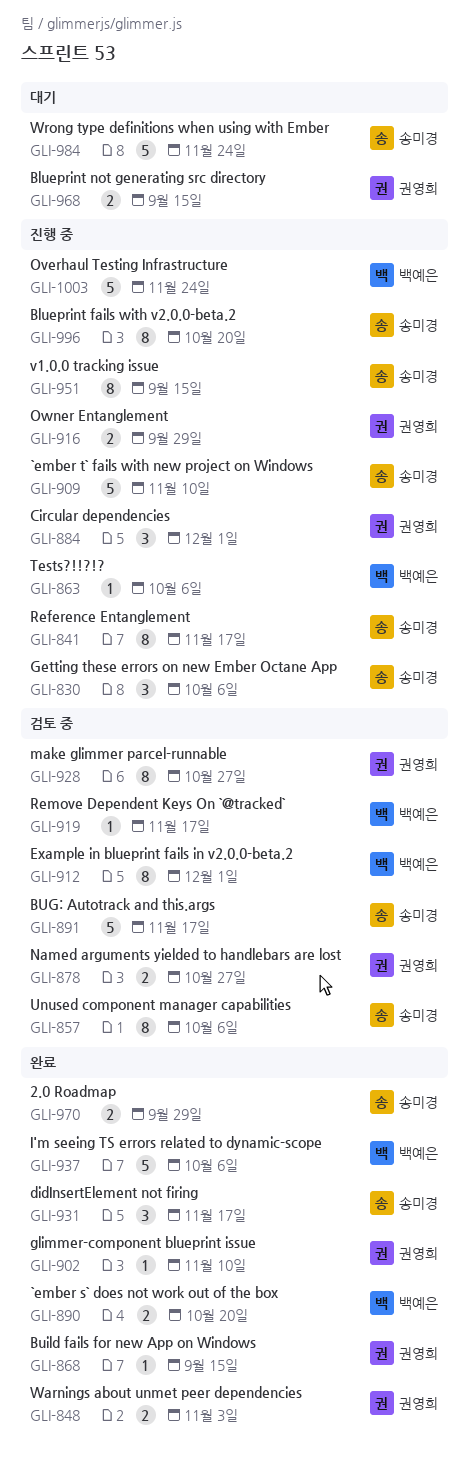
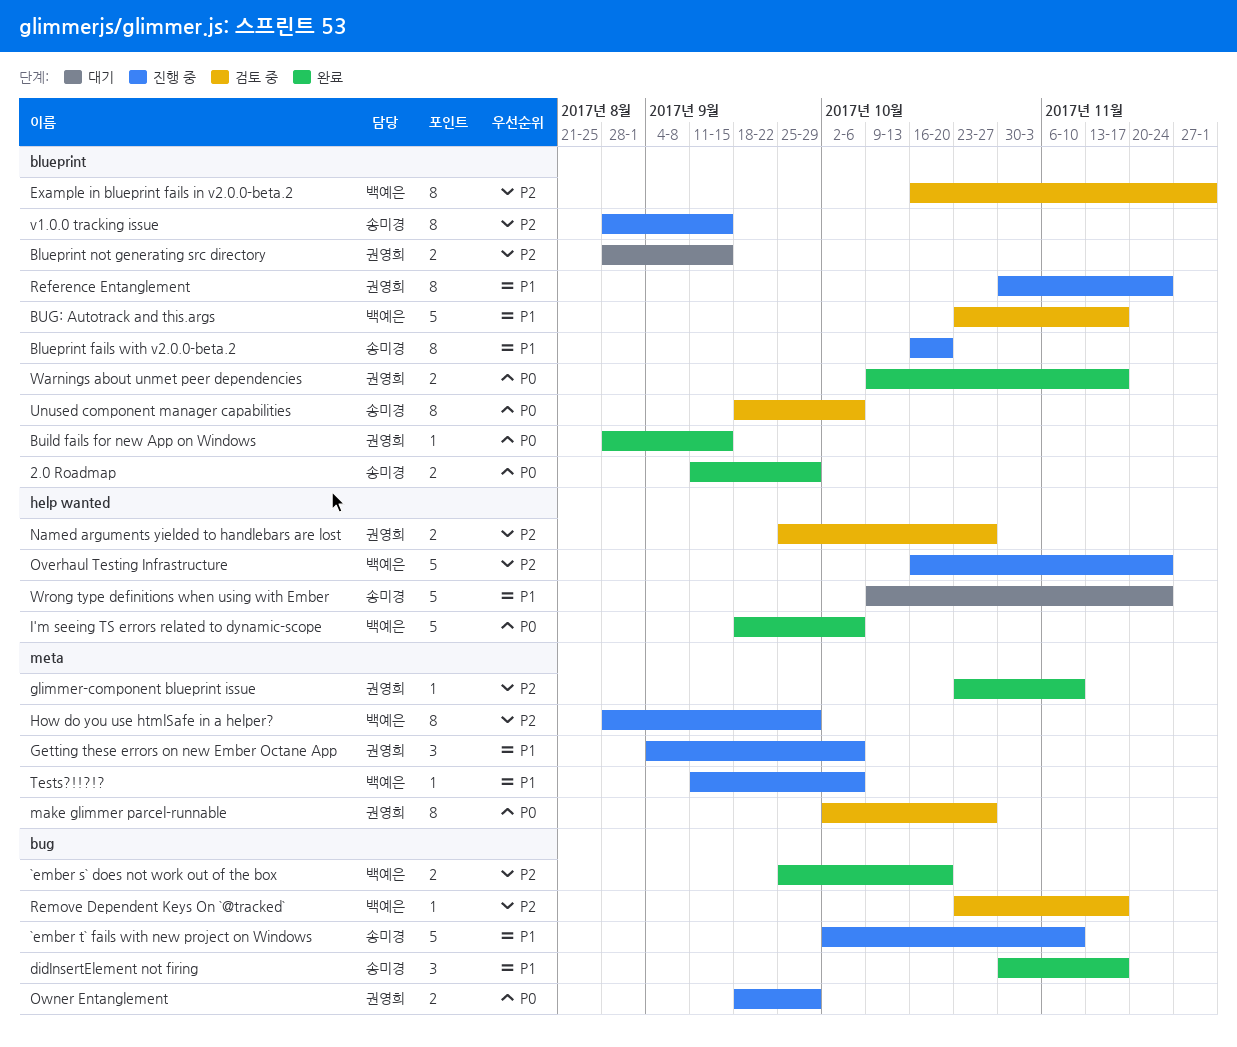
BUG: Autotrack and this.args, owner: 송미경 -> 백예은
Circular dependencies: present -> none
Getting these errors on new Ember Octane App, owner: 송미경 -> 권영희
How do you use htmlSafe in a helper?: none -> present
Reference Entanglement, owner: 송미경 -> 권영희
Reference Entanglement, due: Nov 17 -> Nov 24
Warnings about unmet peer dependencies, due: Nov 3 -> Nov 17

